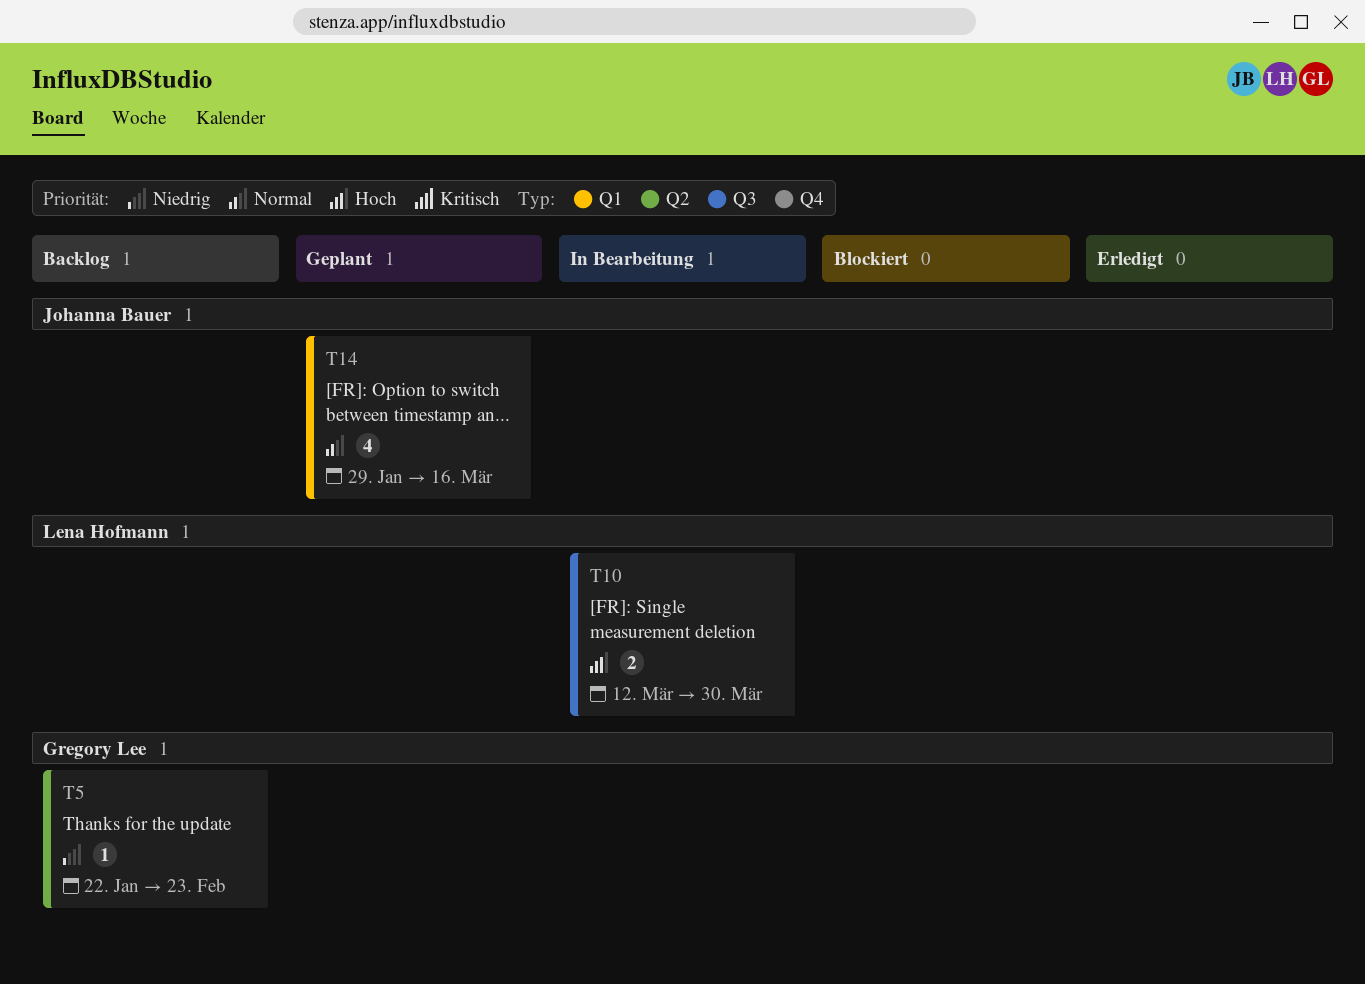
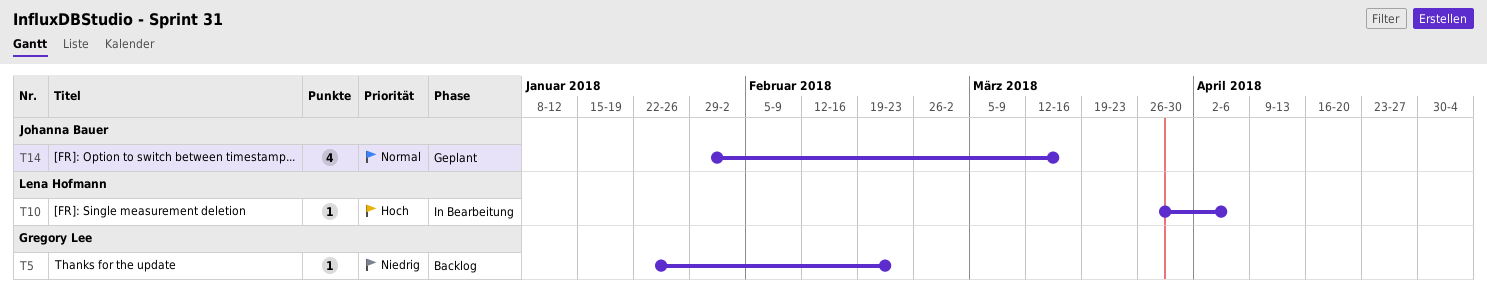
T10, estimate: 2 -> 1
T10, start: Mar 12 -> Mar 26
T10, due: Mar 30 -> Apr 6

